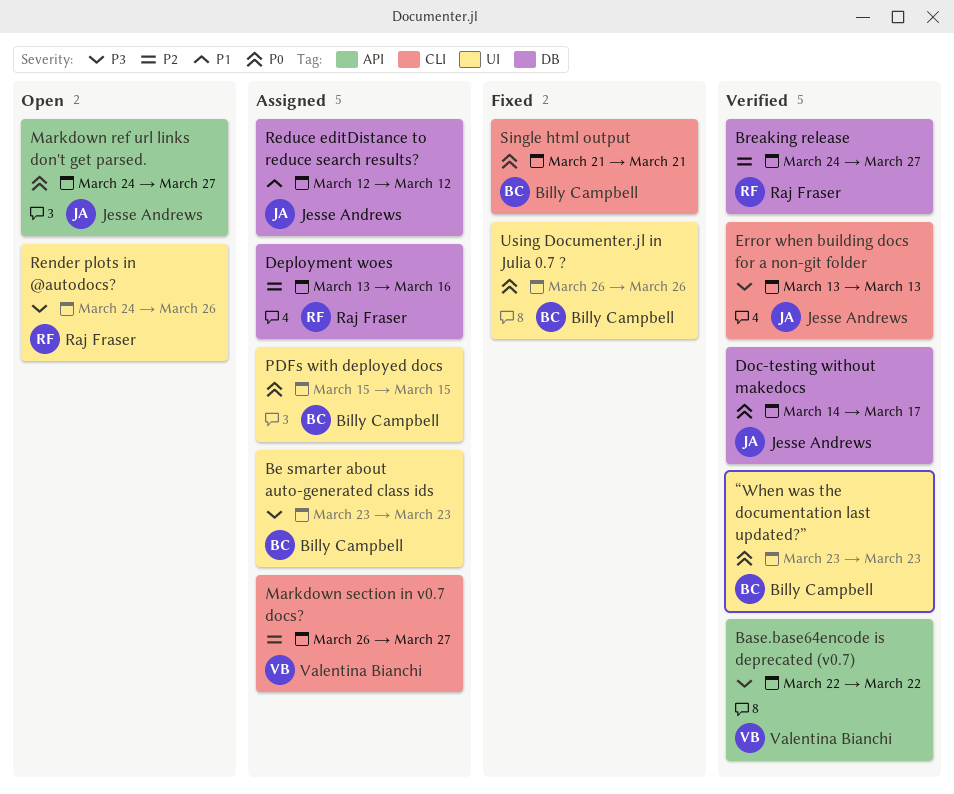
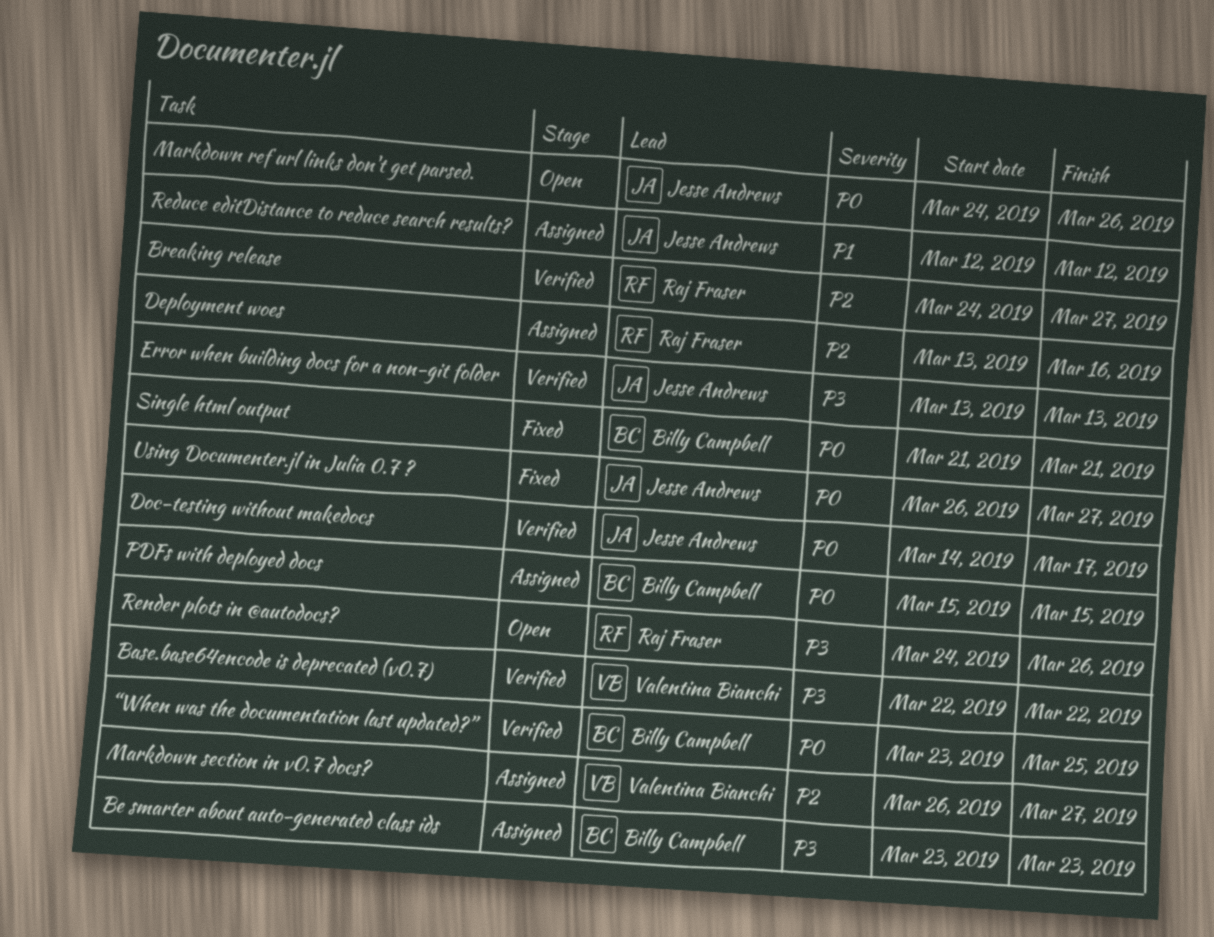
Markdown ref url links don't get parsed., due: Mar 27 -> Mar 26
Using Documenter.jl in Julia 0.7 ?, owner: Billy Campbell -> Jesse Andrews
Using Documenter.jl in Julia 0.7 ?, due: Mar 26 -> Mar 27
“When was the documentation last updated?”, due: Mar 23 -> Mar 25

